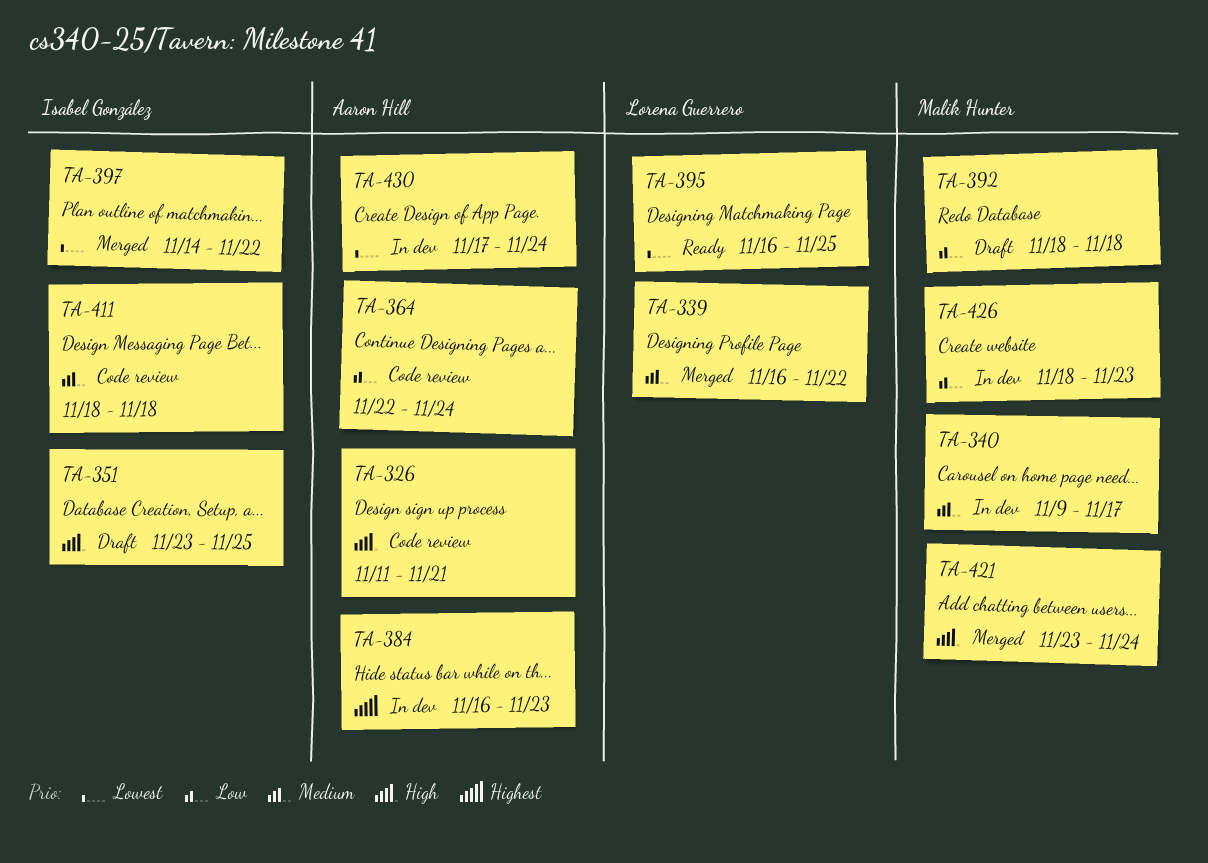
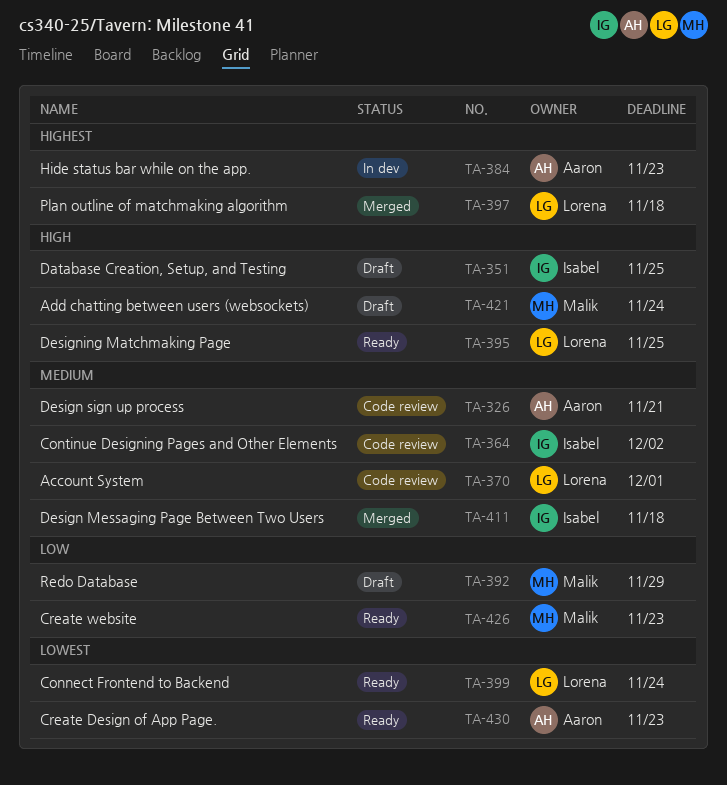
TA-326, priority: High -> Medium
TA-339: present -> none
TA-340: present -> none
TA-364, owner: Aaron Hill -> Isabel González
TA-364, priority: Low -> Medium
TA-364, due: Nov 24 -> Dec 2
TA-370: none -> present
TA-392, due: Nov 18 -> Nov 29
TA-395, priority: Lowest -> High
TA-397, owner: Isabel González -> Lorena Guerrero
TA-397, priority: Lowest -> Highest
TA-397, due: Nov 22 -> Nov 18
TA-399: none -> present
TA-411, status: Code review -> Merged
TA-421, status: Merged -> Draft
TA-426, status: In dev -> Ready
TA-430, status: In dev -> Ready
TA-430, due: Nov 24 -> Nov 23

